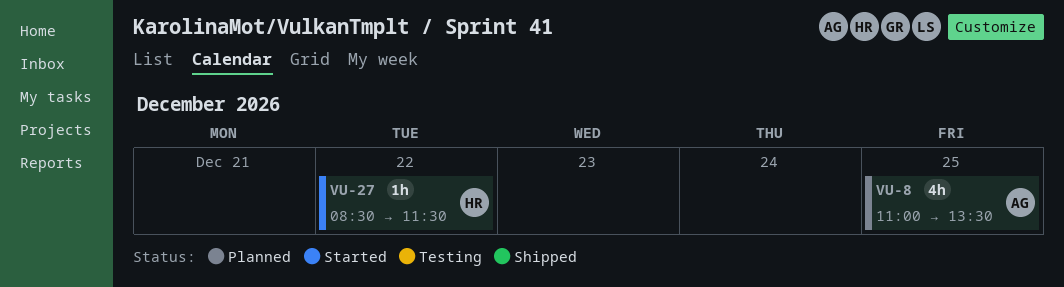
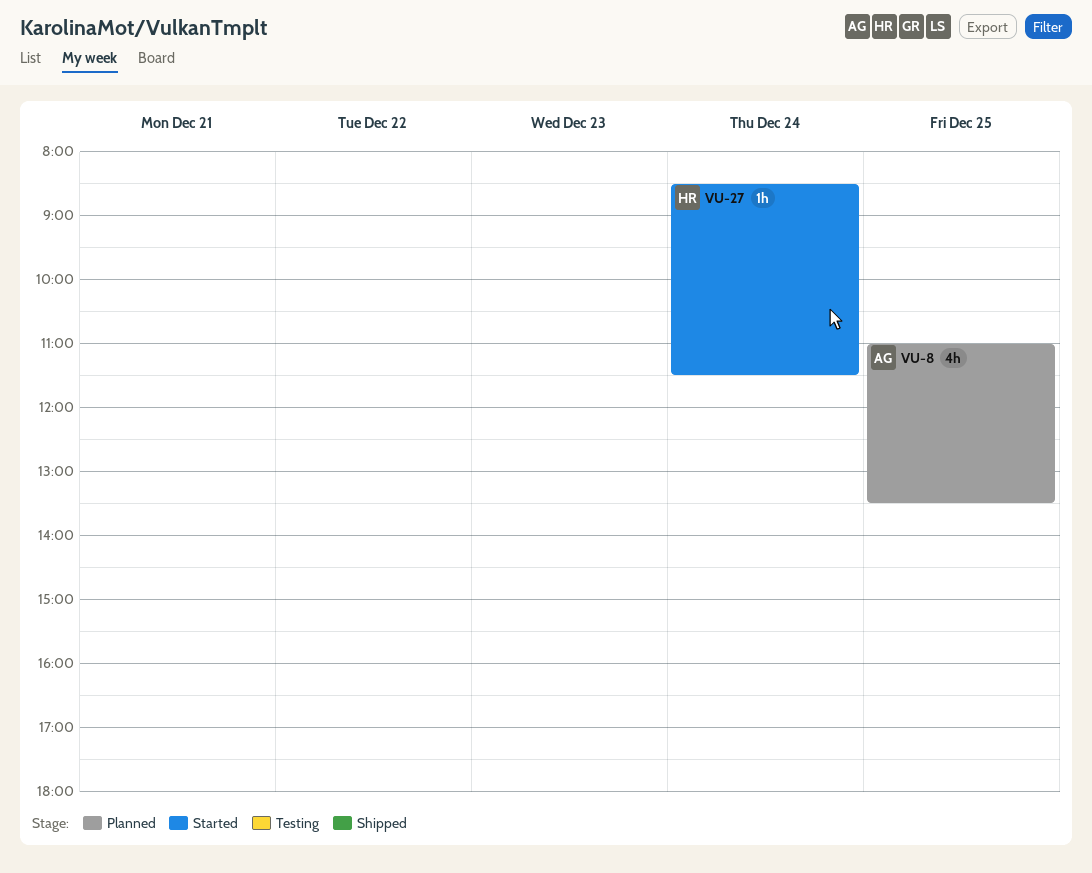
VU-27, day: Dec 22 -> Dec 24

